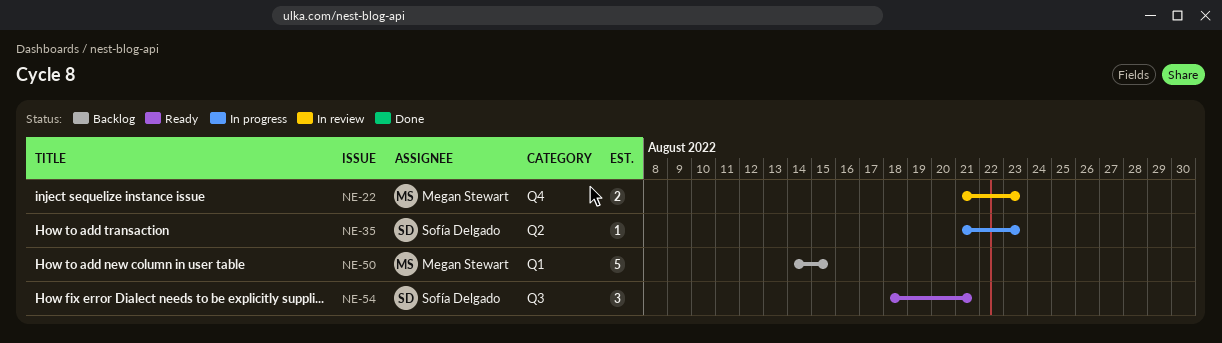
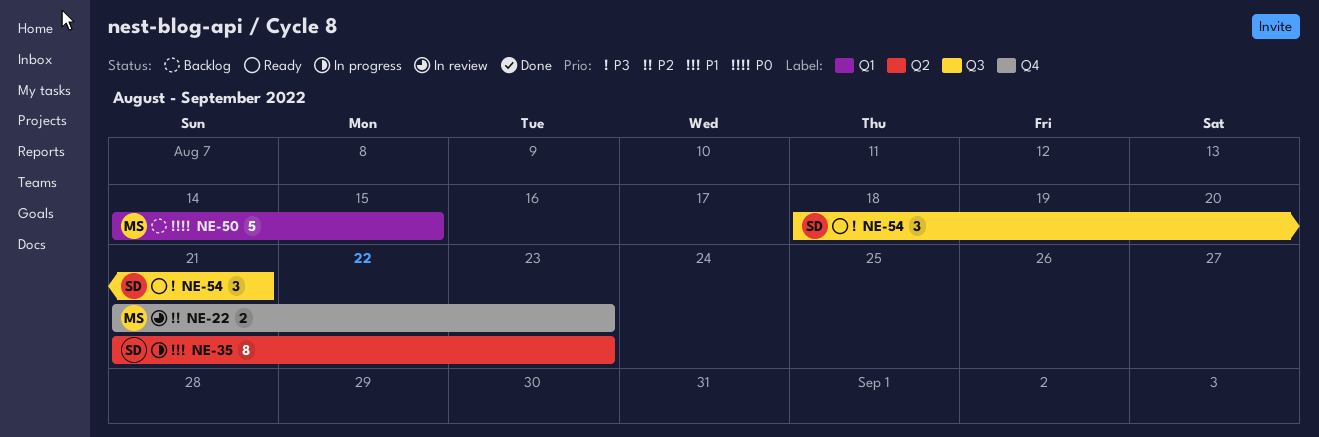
NE-35, estimate: 1 -> 8

